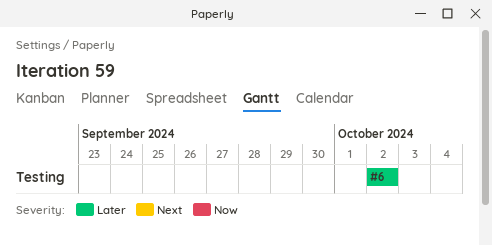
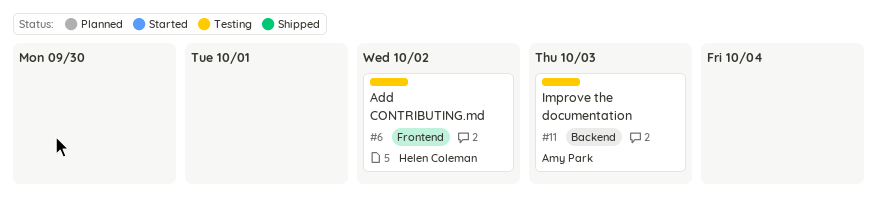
#11: none -> present

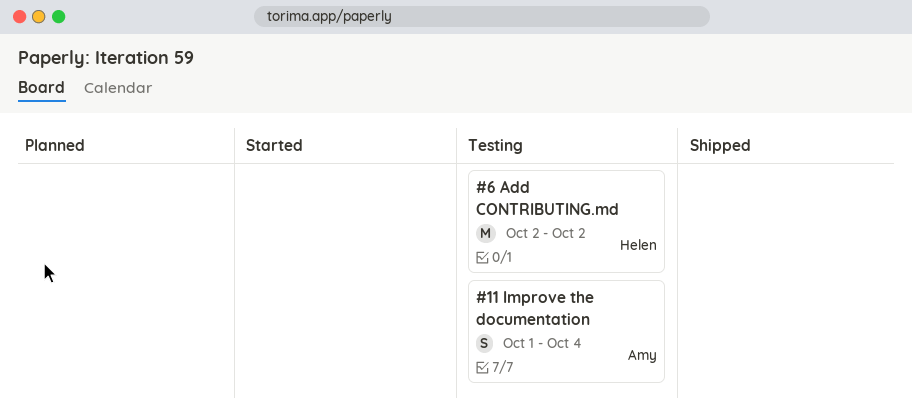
#11, due: Oct 3 -> Oct 4

